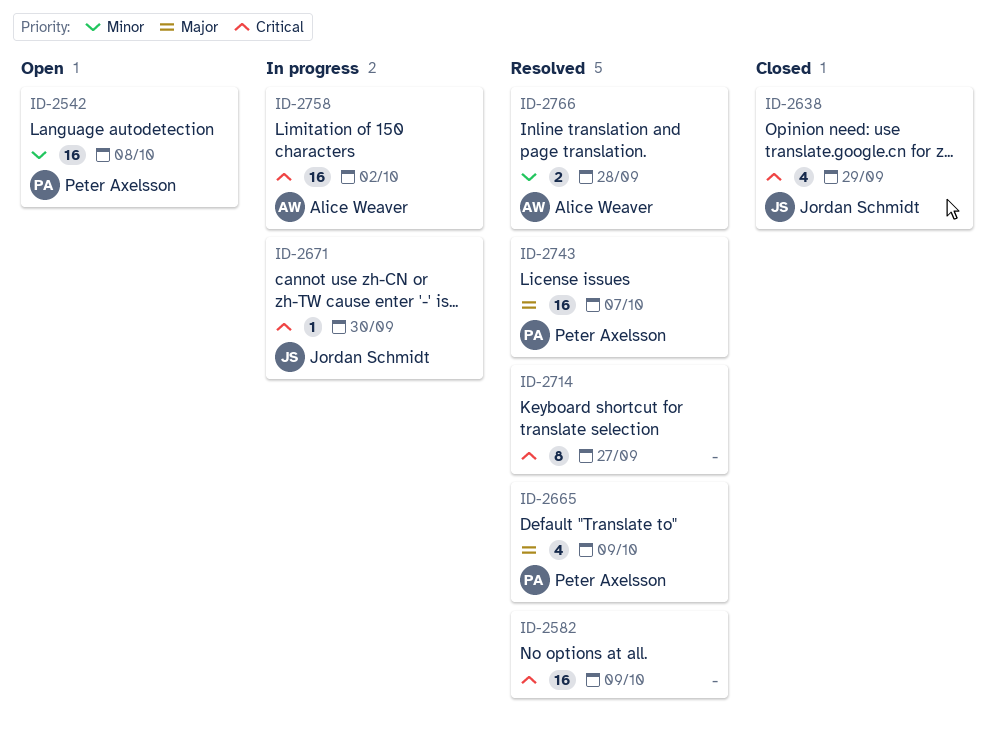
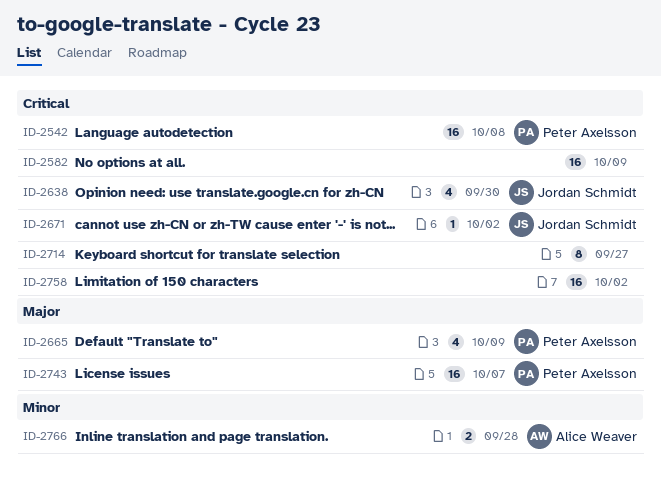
ID-2542, priority: Minor -> Critical
ID-2638, due: Sep 29 -> Sep 30
ID-2671, due: Sep 30 -> Oct 2
ID-2758, owner: Alice Weaver -> none

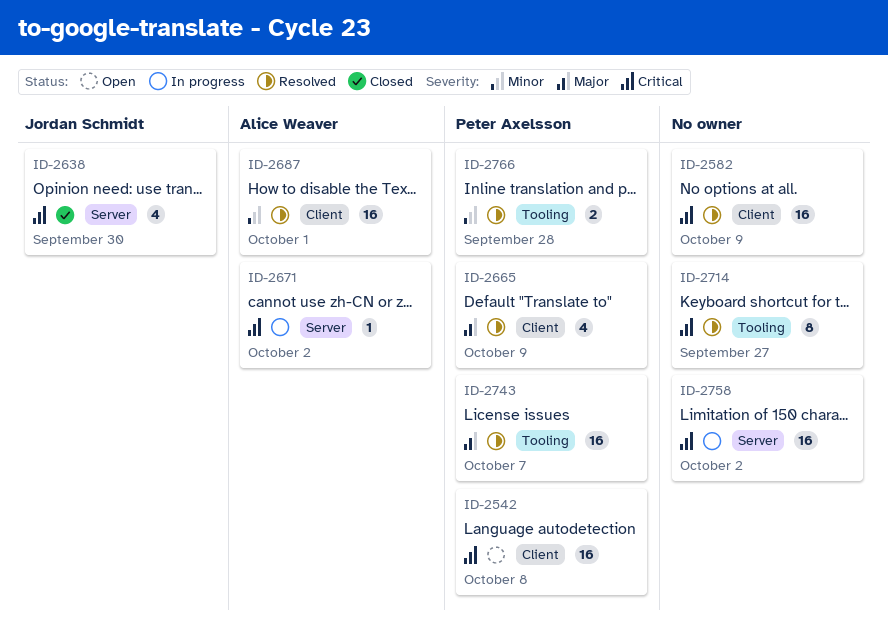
ID-2671, owner: Jordan Schmidt -> Alice Weaver
ID-2687: none -> present
ID-2766, owner: Alice Weaver -> Peter Axelsson

